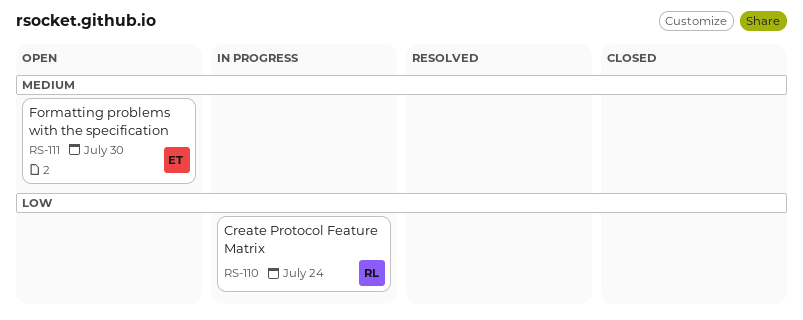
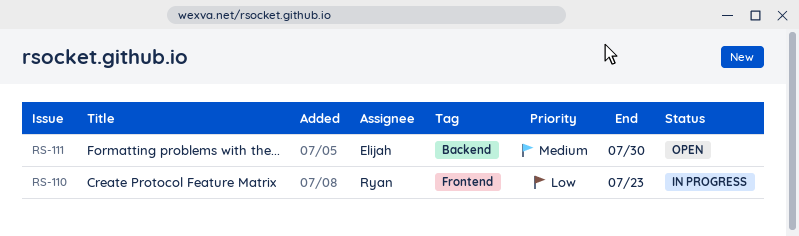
RS-110, due: Jul 24 -> Jul 23

